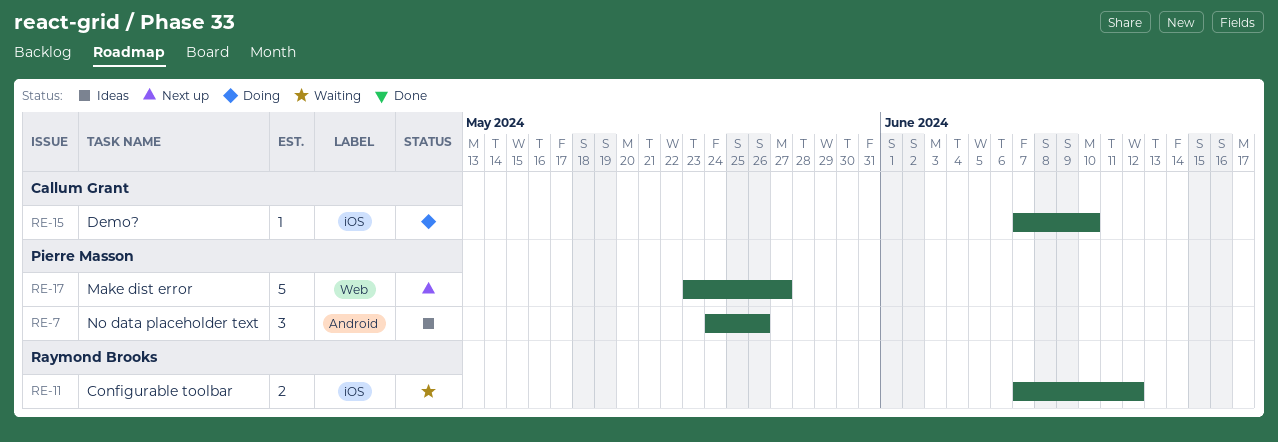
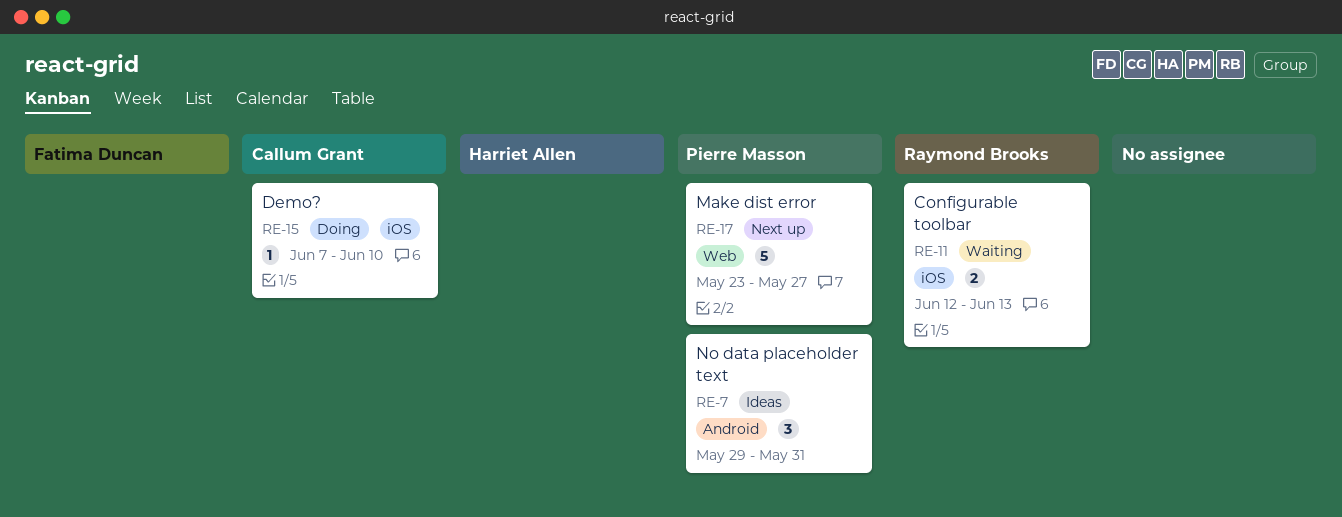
RE-7, start: May 24 -> May 29
RE-7, due: May 26 -> May 31
RE-11, start: Jun 7 -> Jun 12
RE-11, due: Jun 12 -> Jun 13

